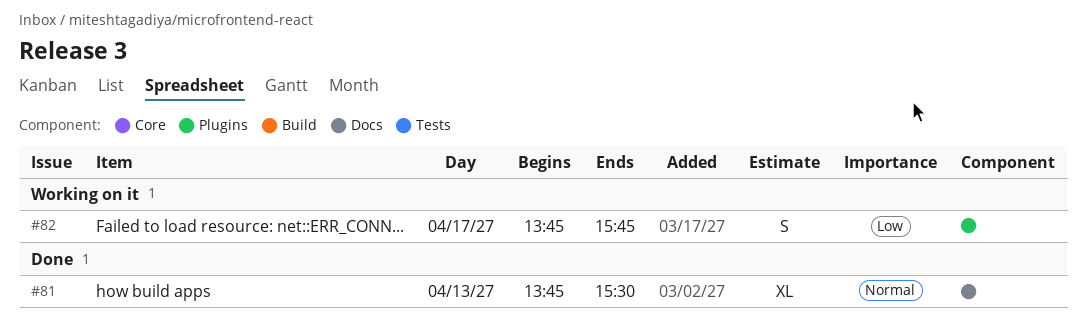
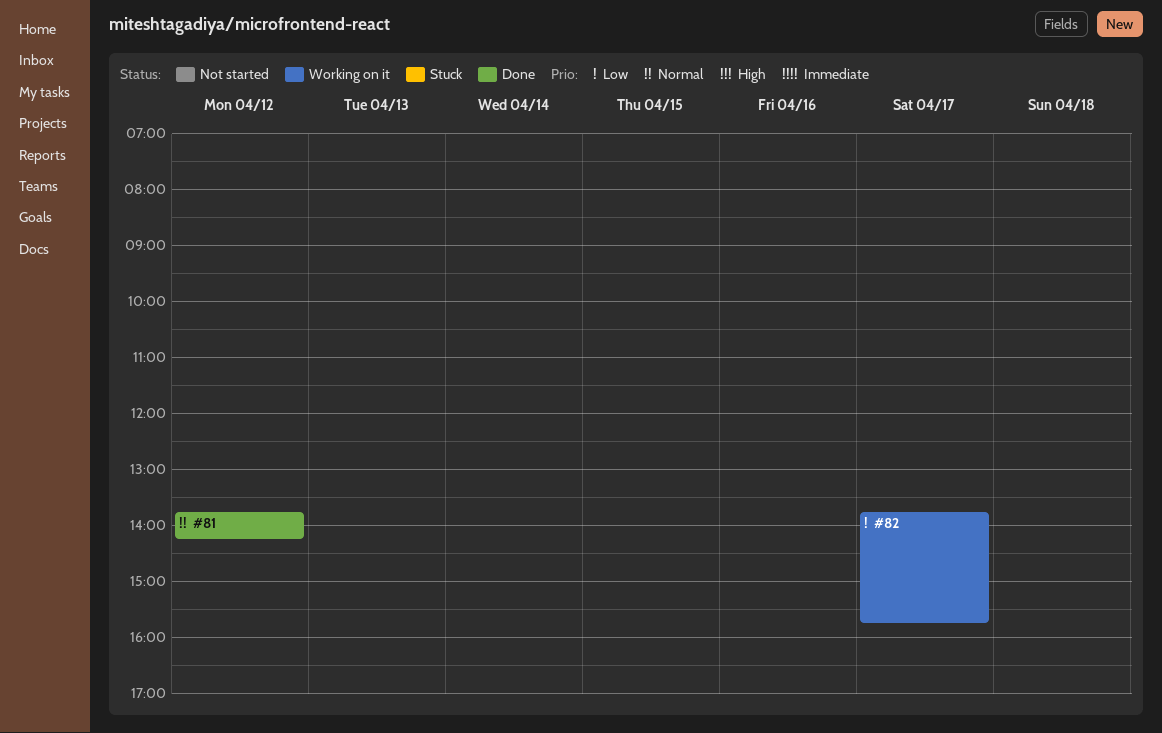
#81, day: Apr 13 -> Apr 12
#81, ends: 15:30 -> 14:15

